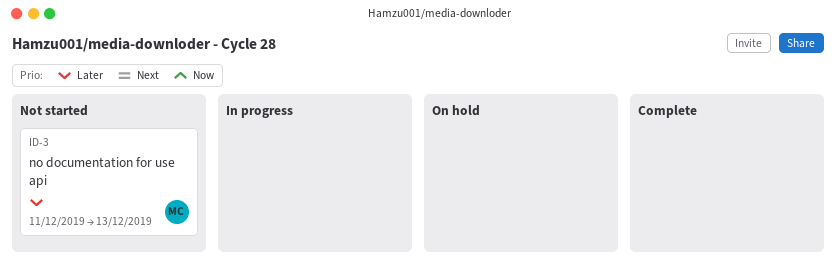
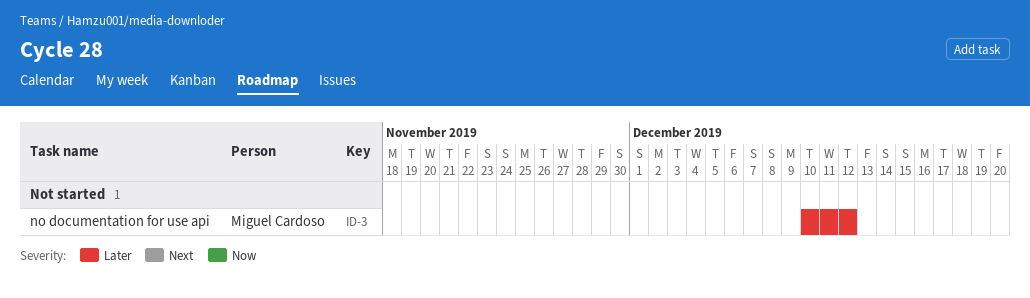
ID-3, start: Dec 11 -> Dec 10
ID-3, due: Dec 13 -> Dec 12

